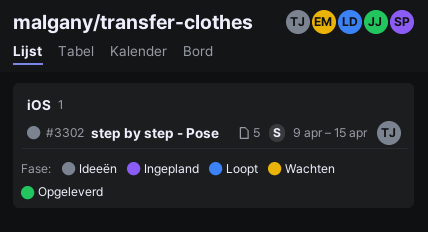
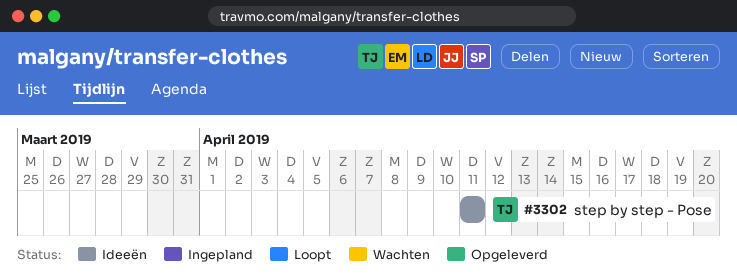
#3302, start: Apr 9 -> Apr 11
#3302, due: Apr 15 -> Apr 11

